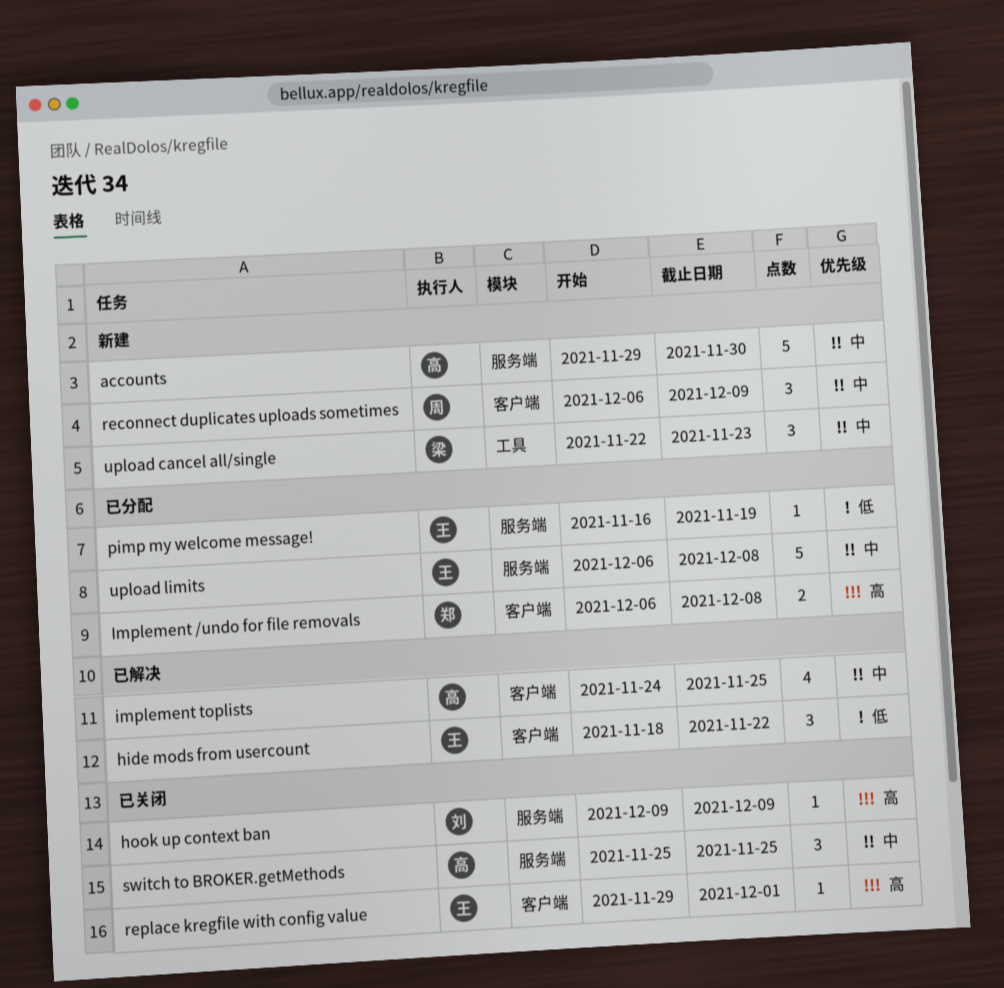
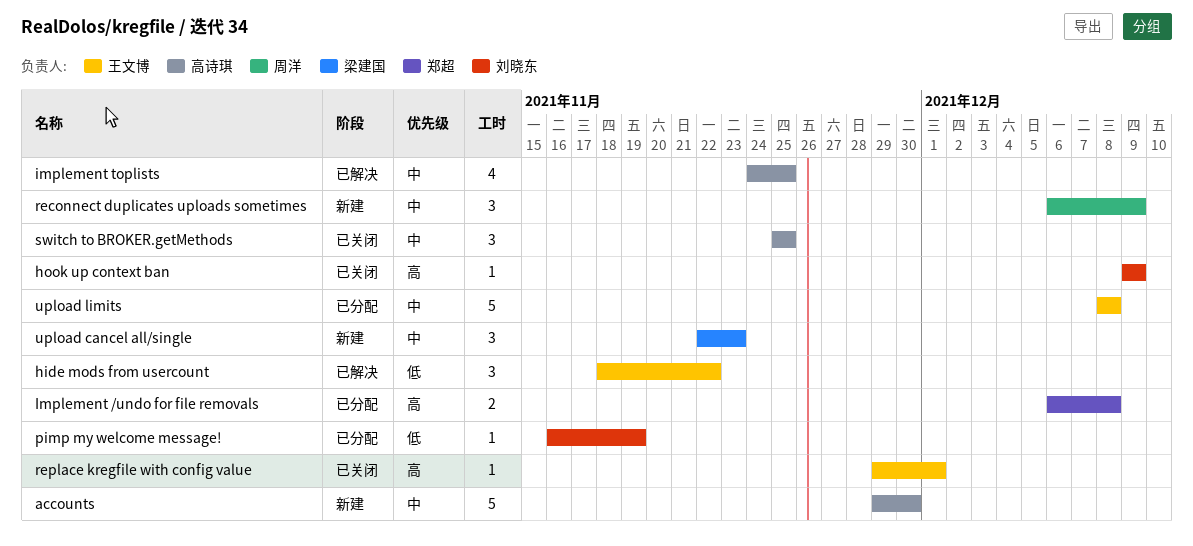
pimp my welcome message!, owner: 王文博 -> 刘晓东
upload limits, start: Dec 6 -> Dec 8

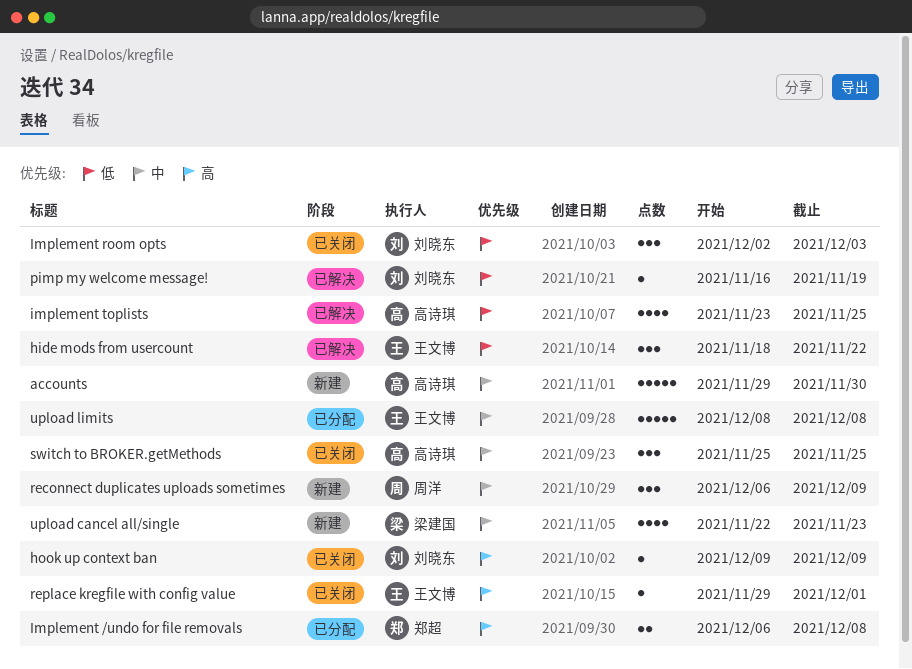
Implement room opts: none -> present
implement toplists, priority: 中 -> 低
implement toplists, start: Nov 24 -> Nov 23
pimp my welcome message!, status: 已分配 -> 已解决
upload cancel all/single, estimate: 3 -> 4

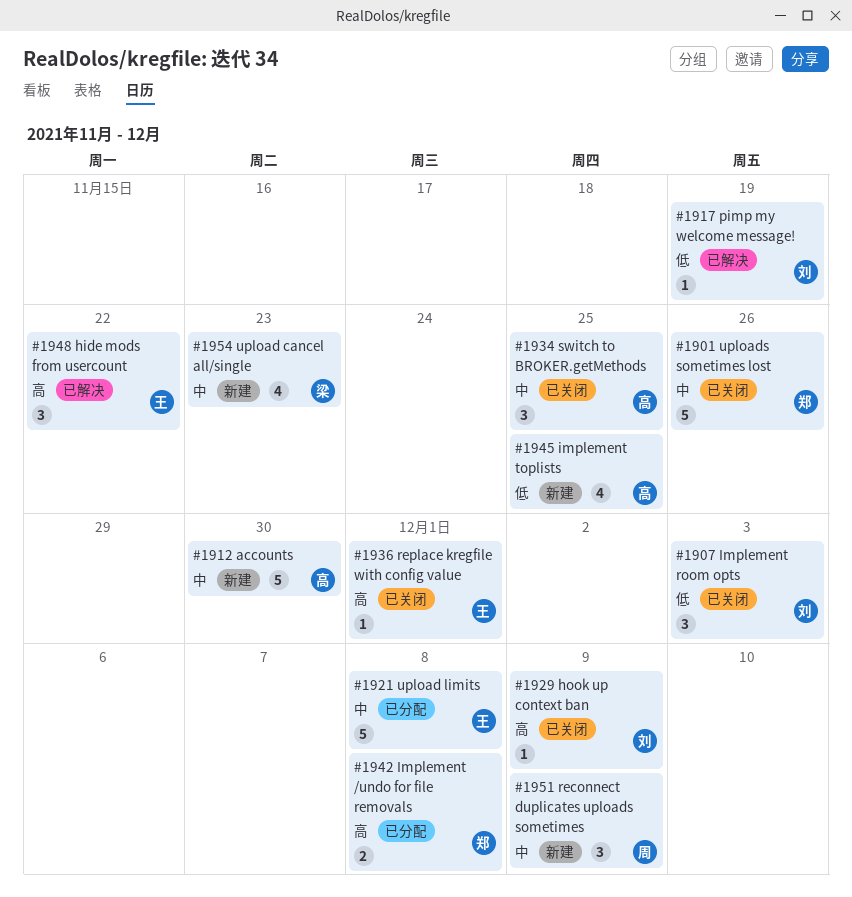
hide mods from usercount, priority: 低 -> 高
implement toplists, status: 已解决 -> 新建
uploads sometimes lost: none -> present

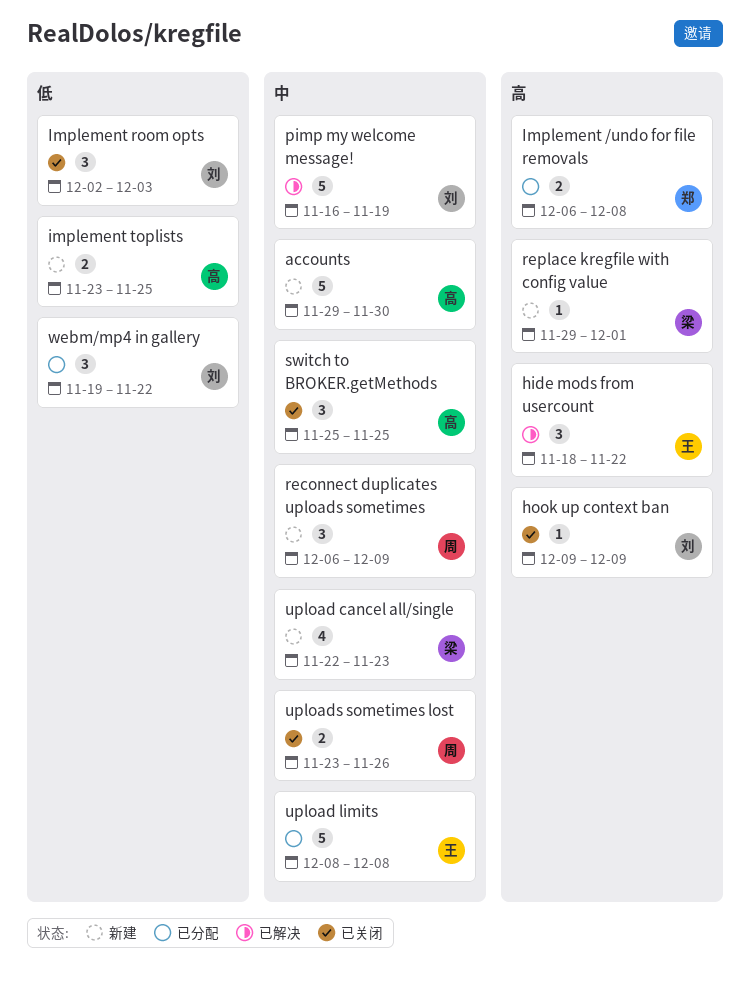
implement toplists, estimate: 4 -> 2
pimp my welcome message!, priority: 低 -> 中
pimp my welcome message!, estimate: 1 -> 5
replace kregfile with config value, status: 已关闭 -> 新建
replace kregfile with config value, owner: 王 -> 梁
uploads sometimes lost, owner: 郑 -> 周
uploads sometimes lost, estimate: 5 -> 2
webm/mp4 in gallery: none -> present

